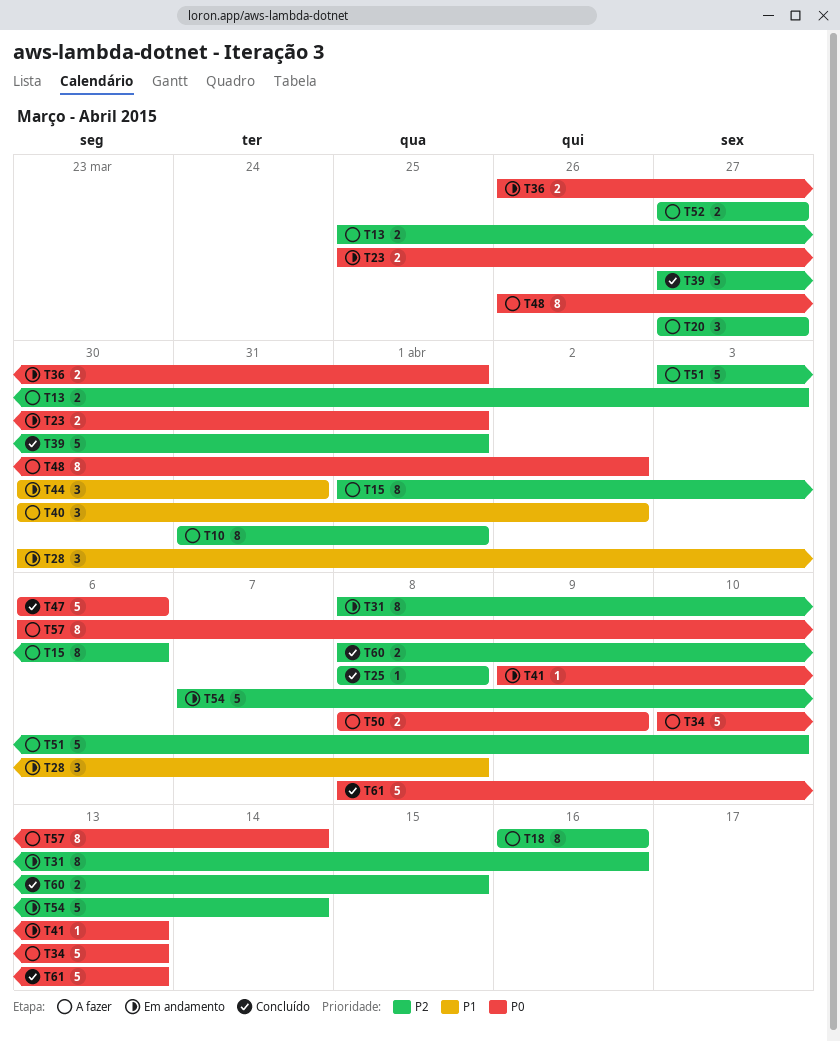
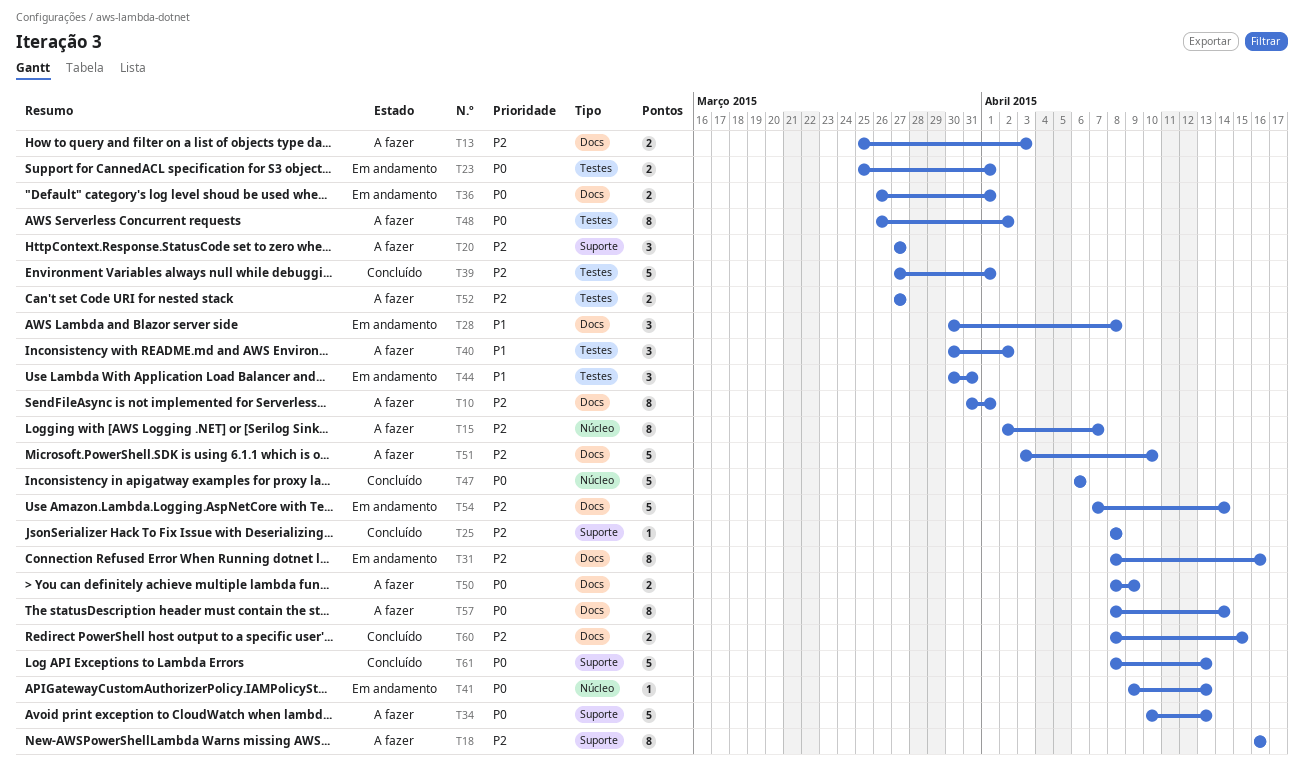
T15, start: Apr 1 -> Apr 2
T15, due: Apr 6 -> Apr 7
T57, start: Apr 6 -> Apr 8

